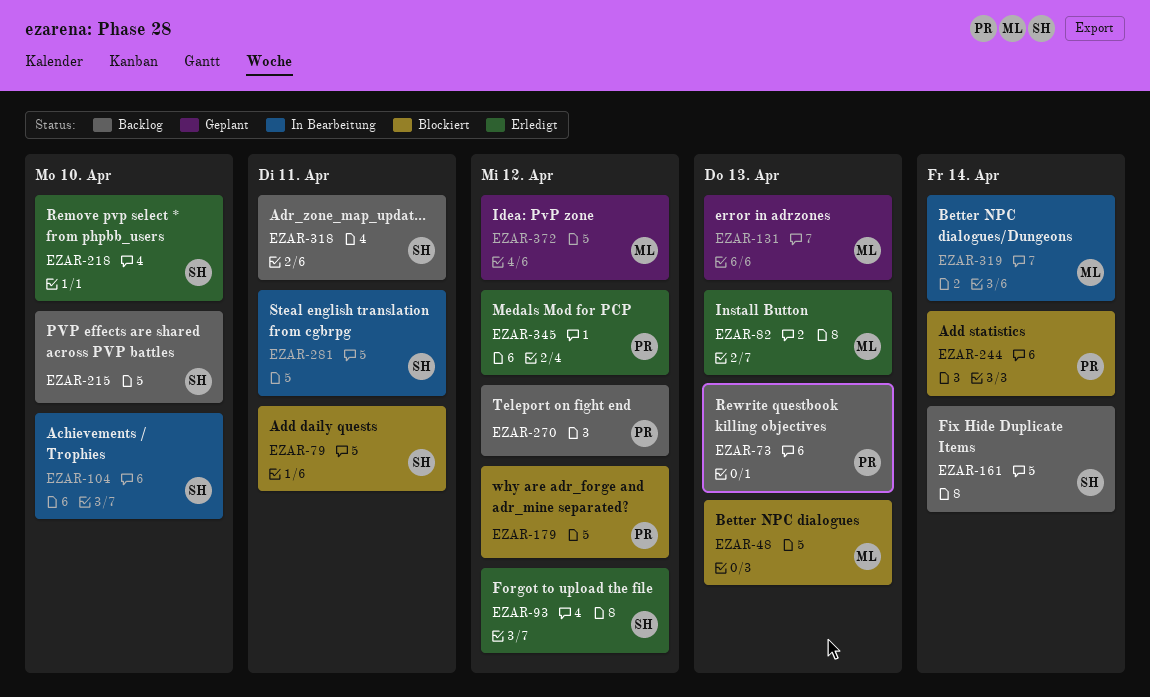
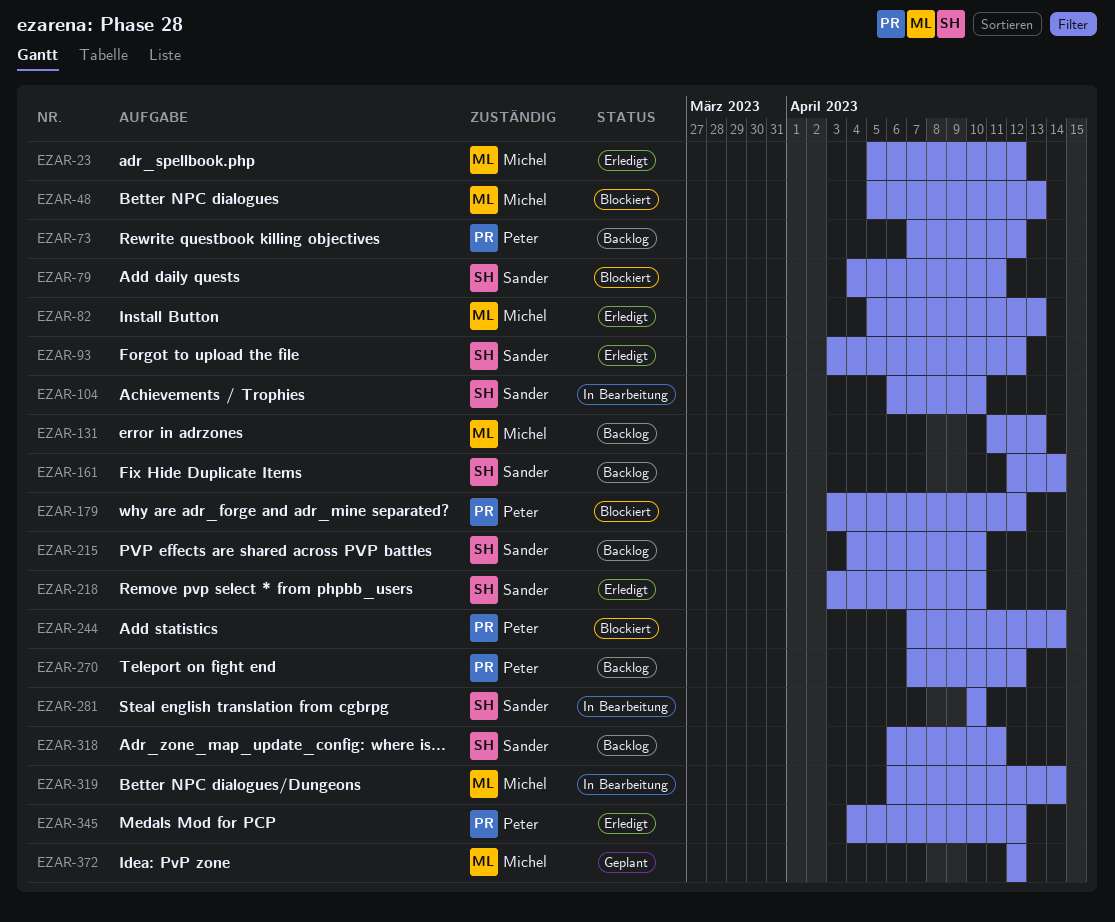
EZAR-23: none -> present
EZAR-73, due: Apr 13 -> Apr 12
EZAR-131, status: Geplant -> Backlog
EZAR-281, due: Apr 11 -> Apr 10

